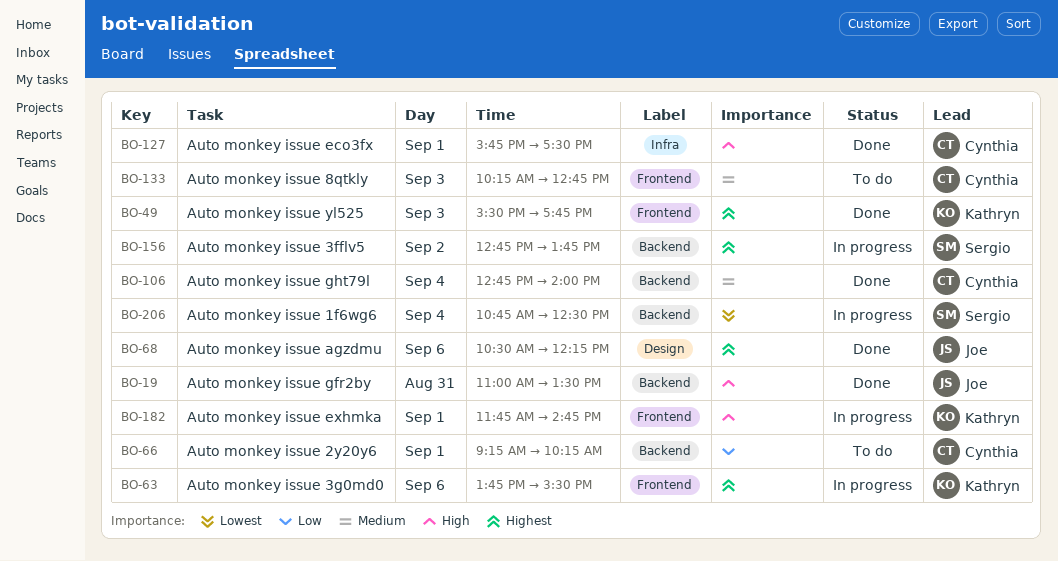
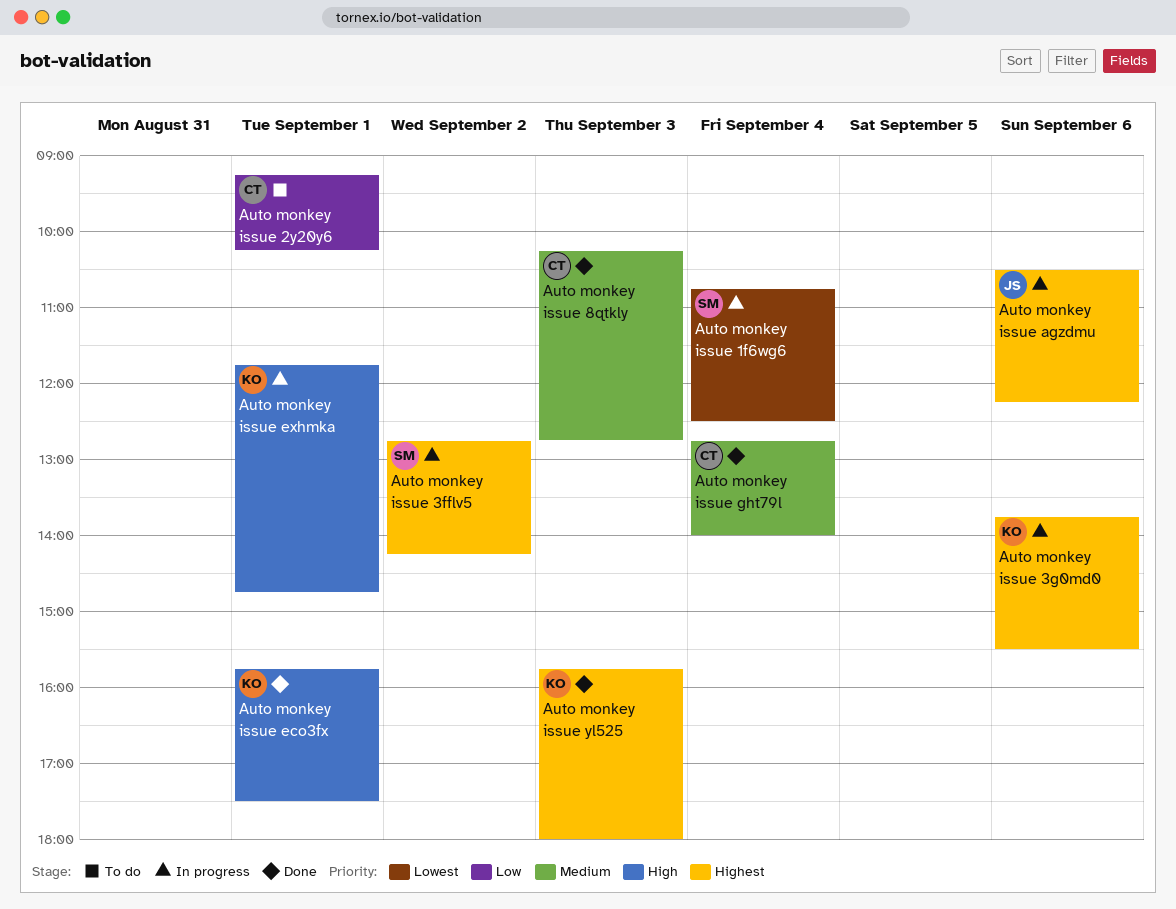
Auto monkey issue 3fflv5, ends: 13:45 -> 14:15
Auto monkey issue 8qtkly, status: To do -> Done
Auto monkey issue agzdmu, status: Done -> In progress
Auto monkey issue eco3fx, owner: Cynthia -> Kathryn
Auto monkey issue gfr2by: present -> none
Auto monkey issue yl525, begins: 15:30 -> 15:45
Auto monkey issue yl525, ends: 17:45 -> 18:00

